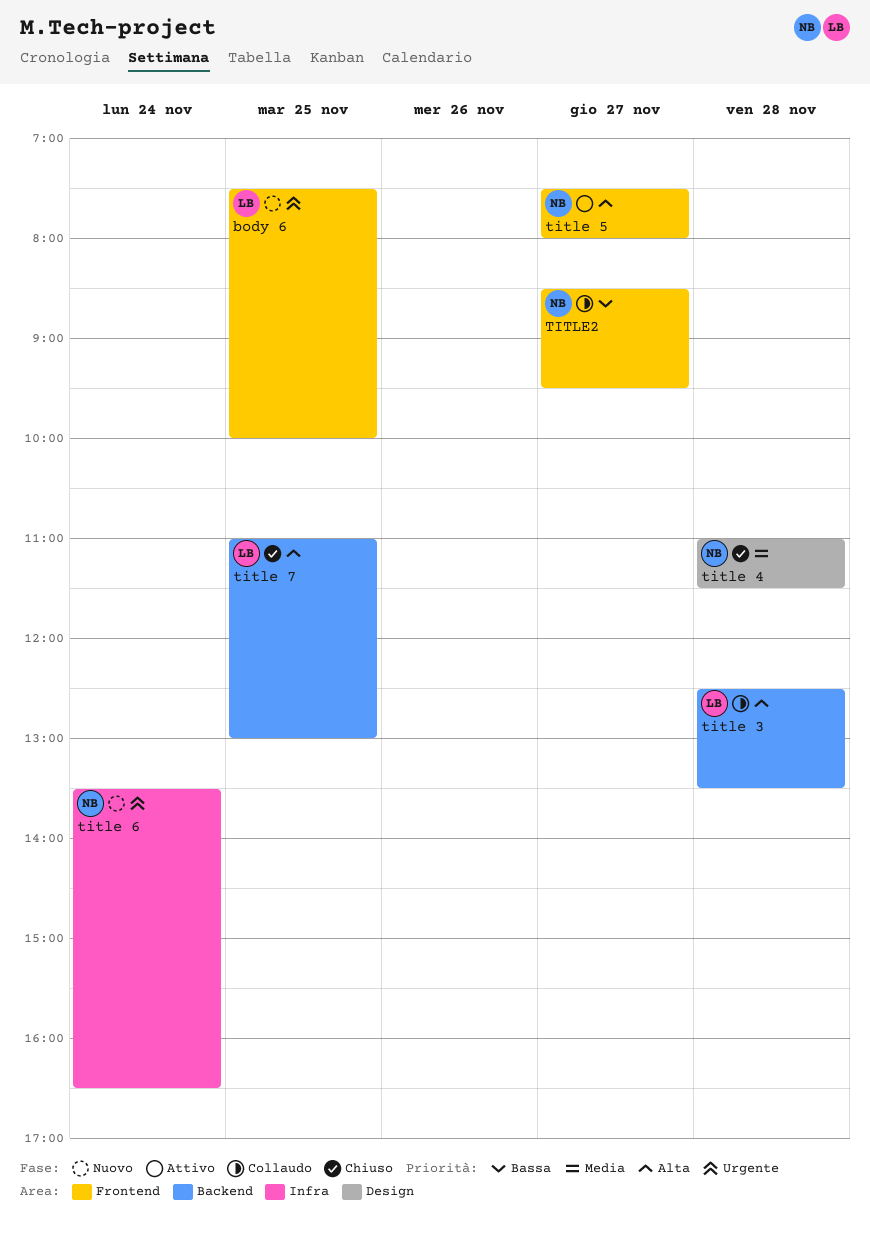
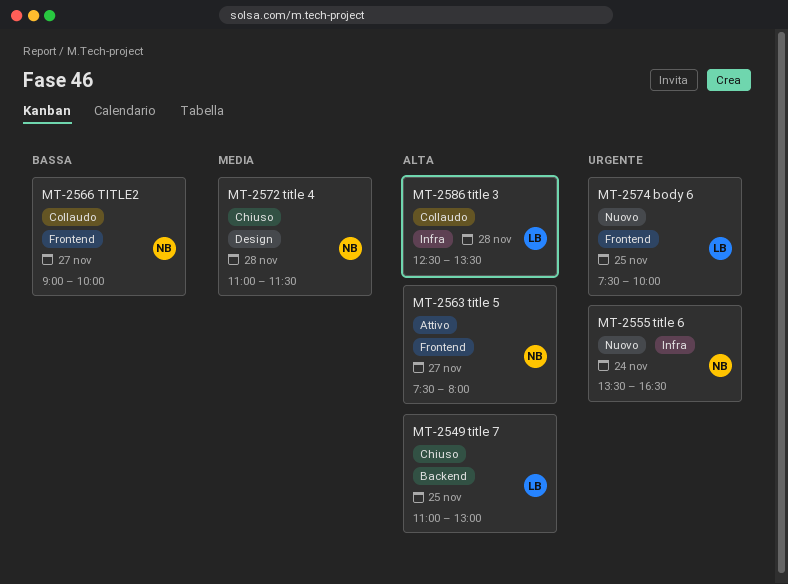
title 3, label: Backend -> Infra
TITLE2, begins: 08:30 -> 09:00
TITLE2, ends: 09:30 -> 10:00

